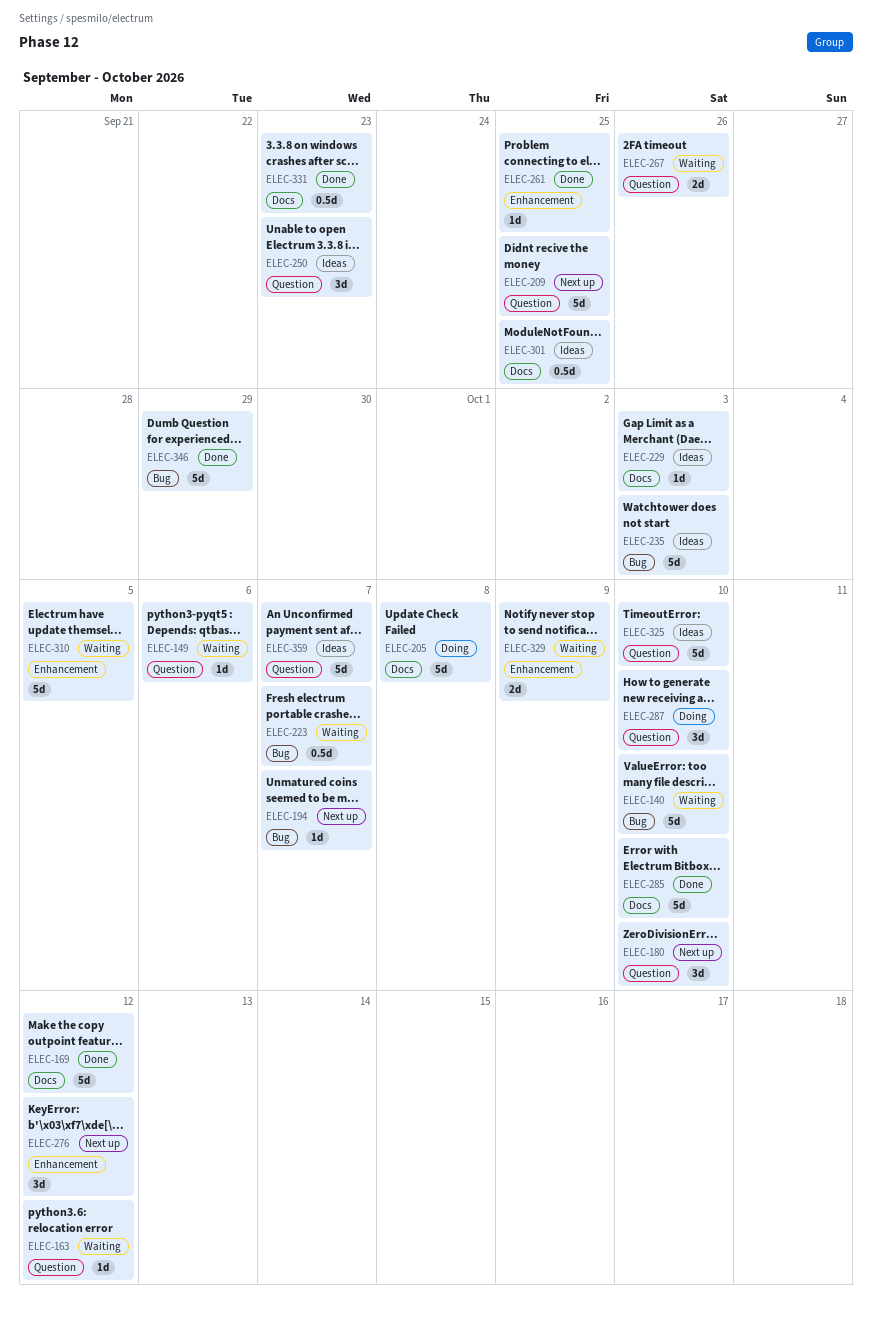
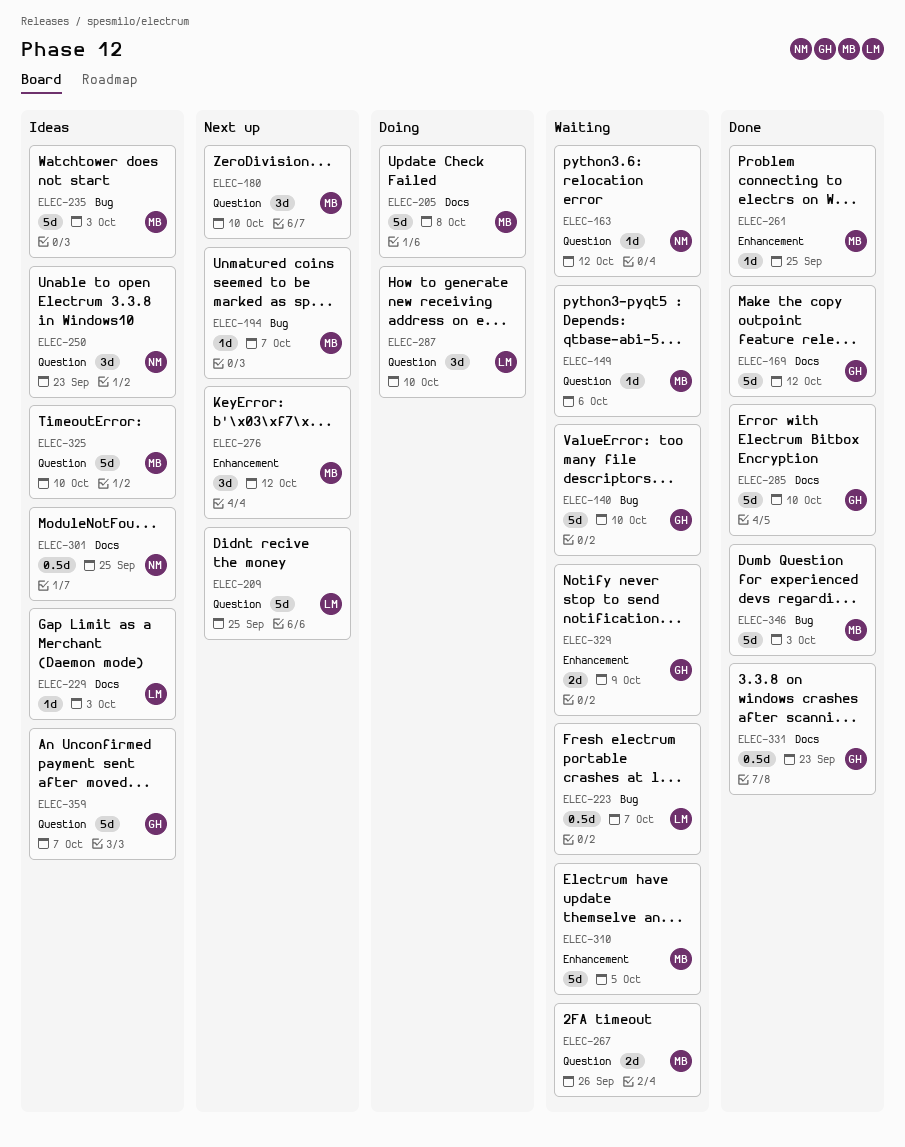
ELEC-346, due: Sep 29 -> Oct 3

